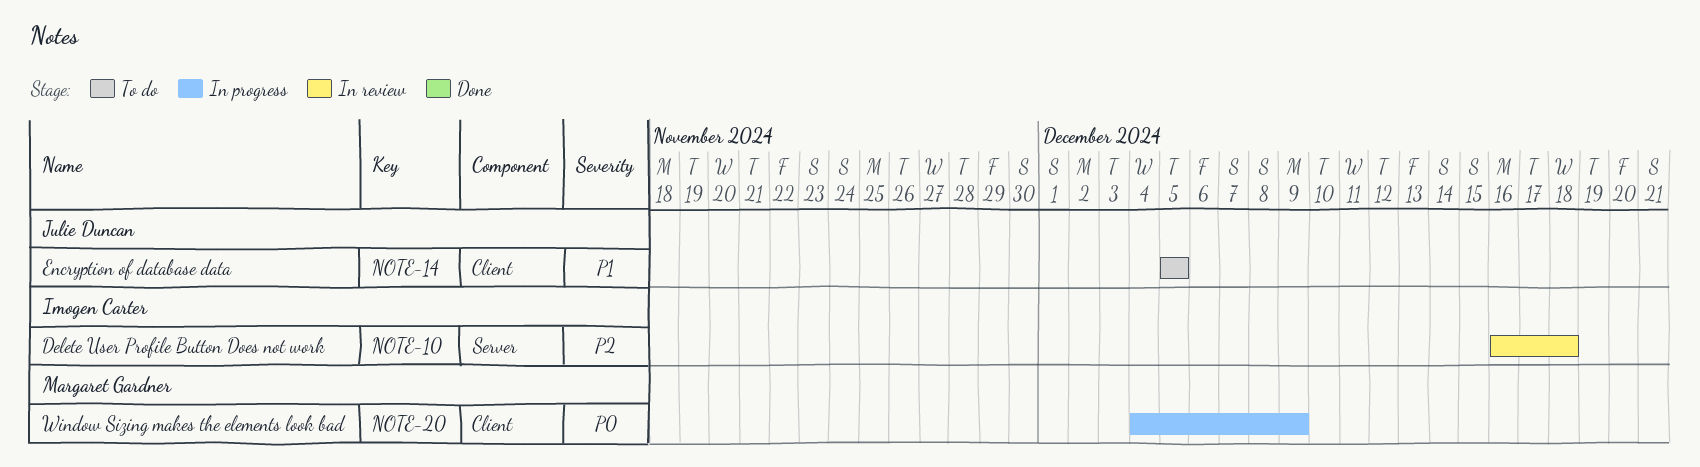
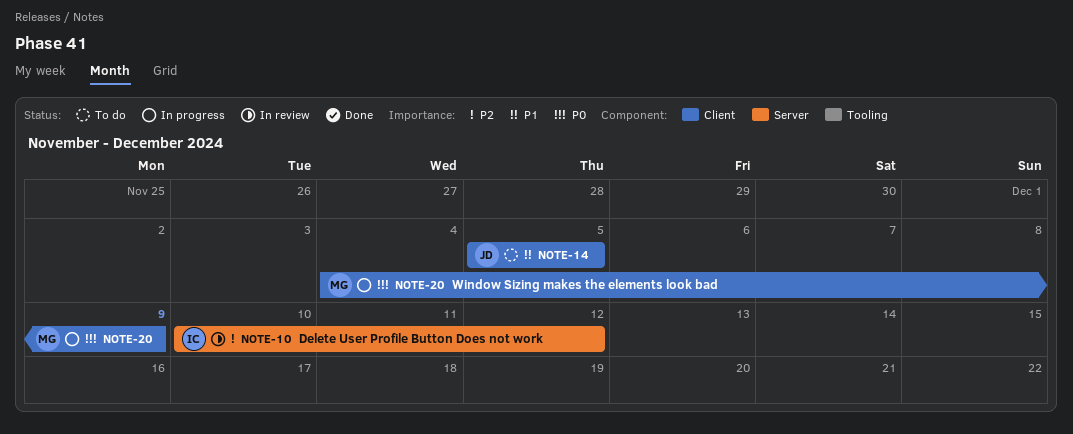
NOTE-10, start: Dec 16 -> Dec 10
NOTE-10, due: Dec 18 -> Dec 12

